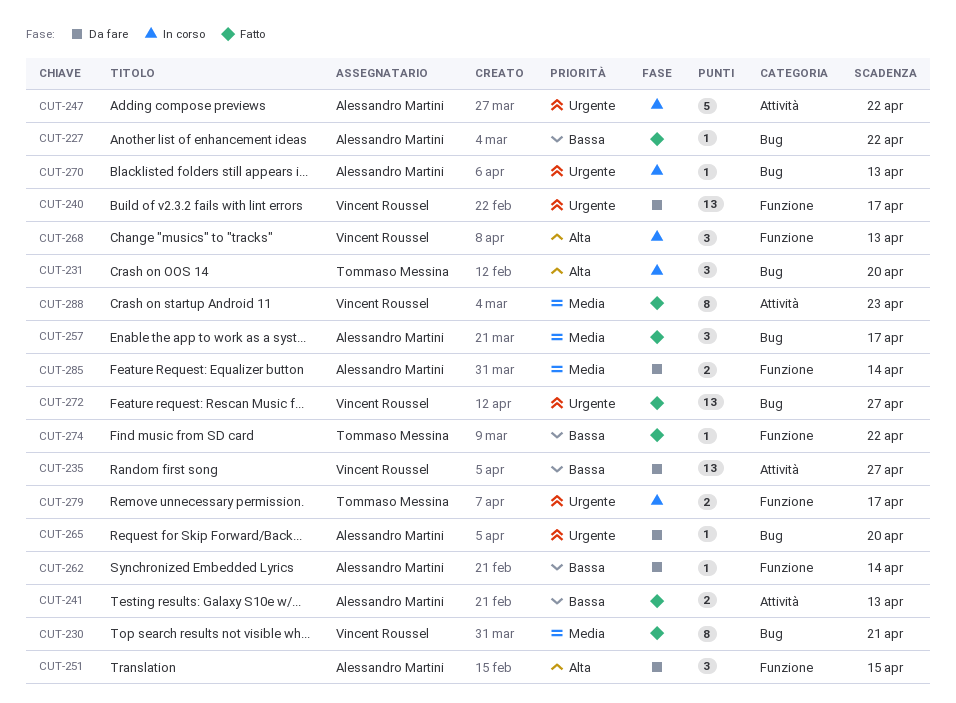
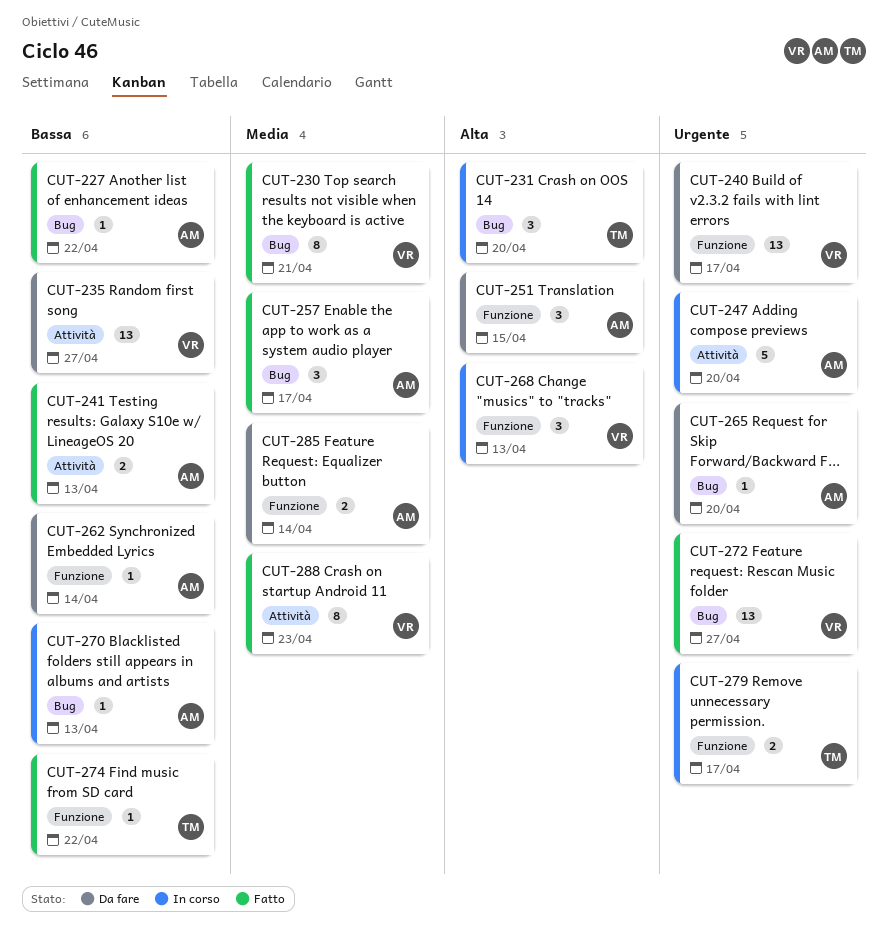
CUT-247, due: Apr 22 -> Apr 20
CUT-270, priority: Urgente -> Bassa

